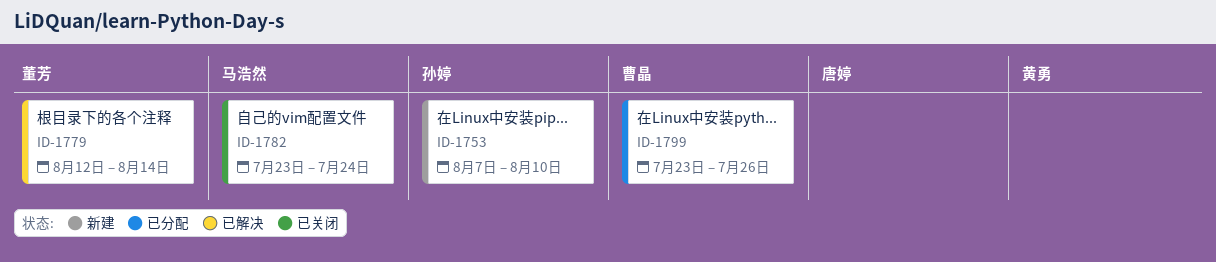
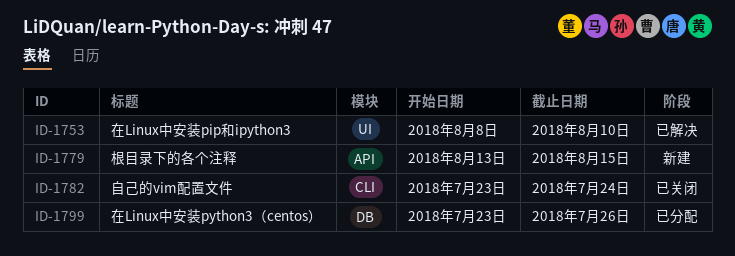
ID-1753, status: 新建 -> 已解决
ID-1753, start: Aug 7 -> Aug 8
ID-1779, status: 已解决 -> 新建
ID-1779, start: Aug 12 -> Aug 13
ID-1779, due: Aug 14 -> Aug 15

